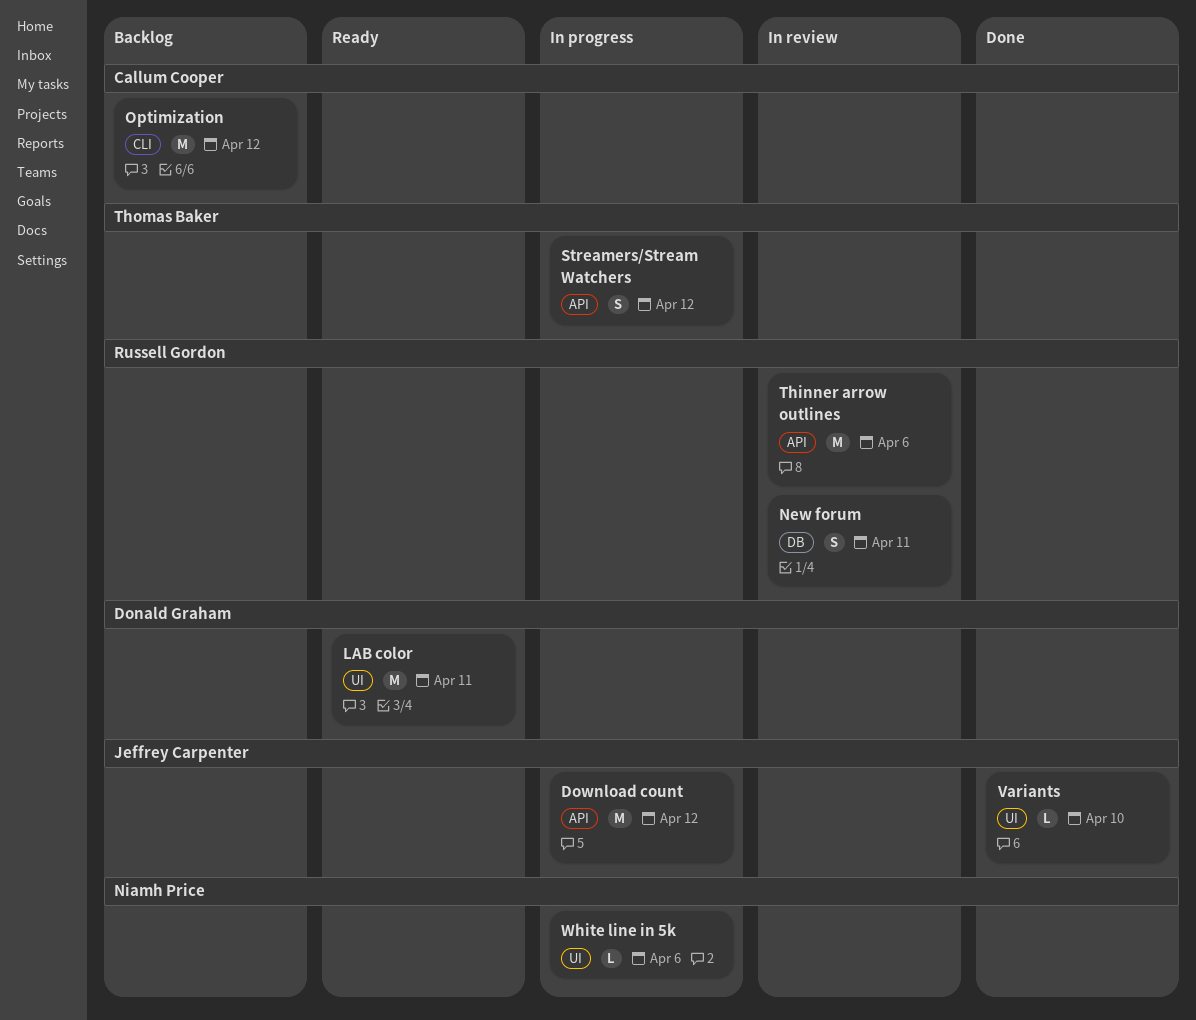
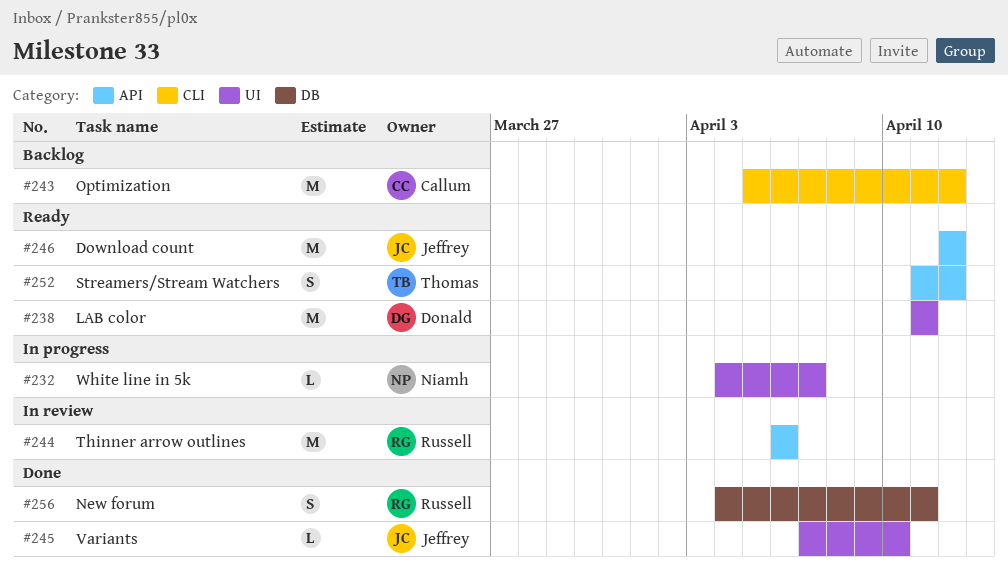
Download count, status: In progress -> Ready
New forum, status: In review -> Done
Streamers/Stream Watchers, status: In progress -> Ready
White line in 5k, due: Apr 6 -> Apr 7

